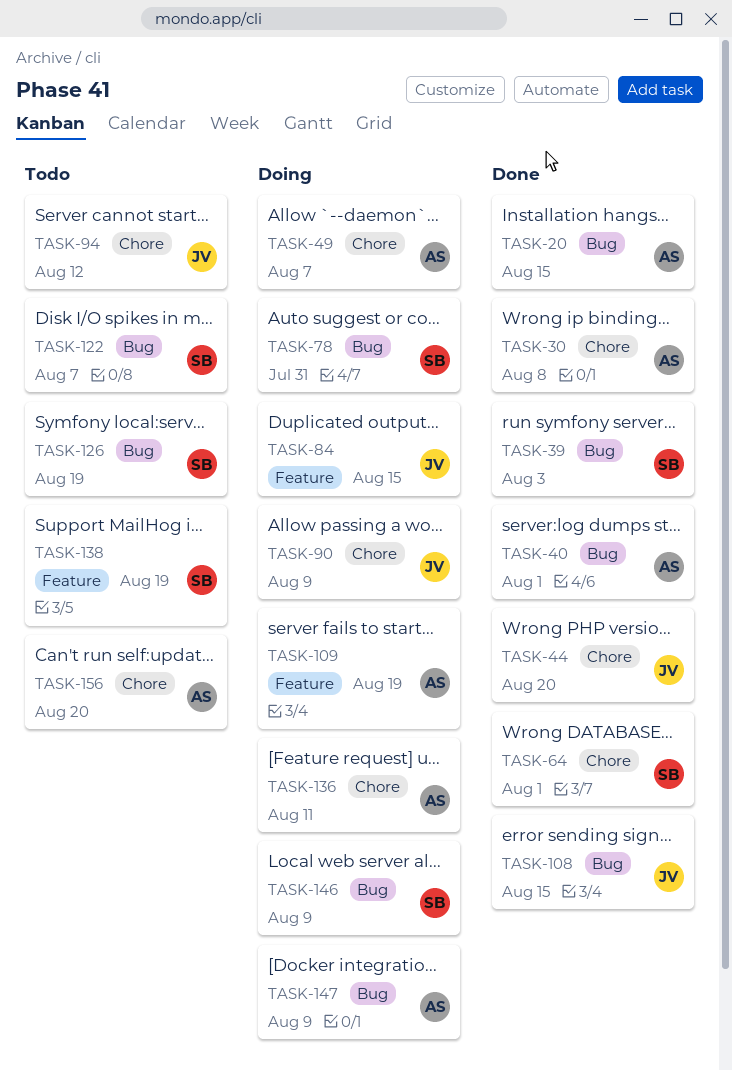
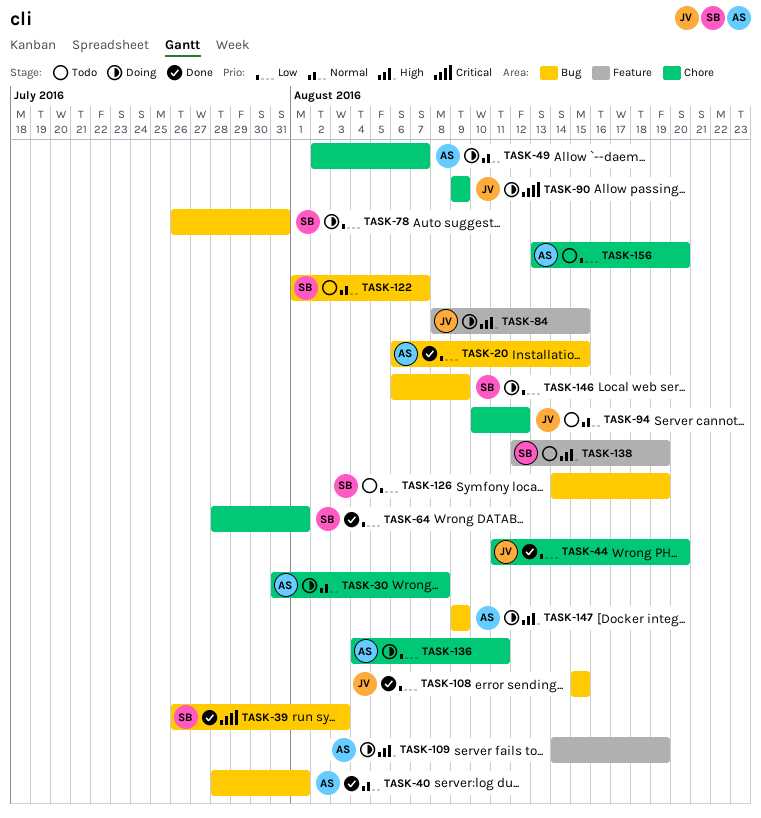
TASK-30, status: Done -> Doing

